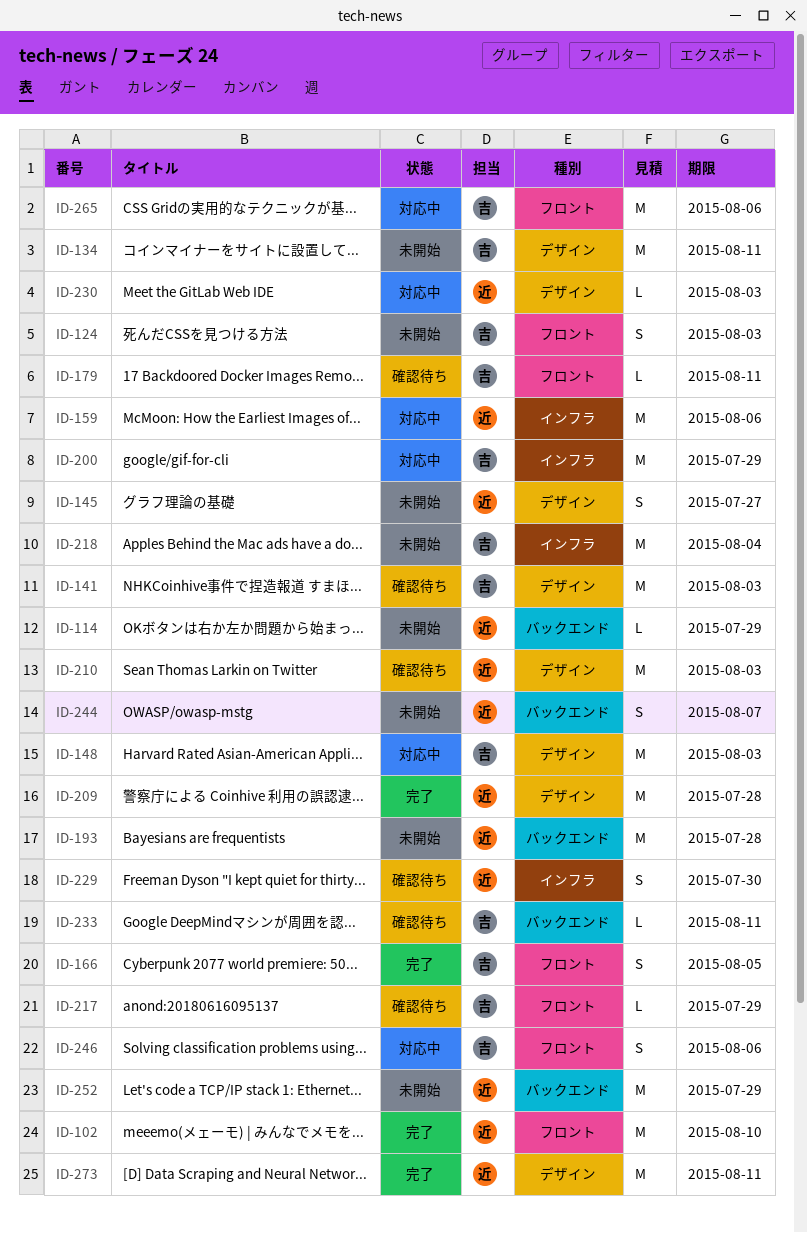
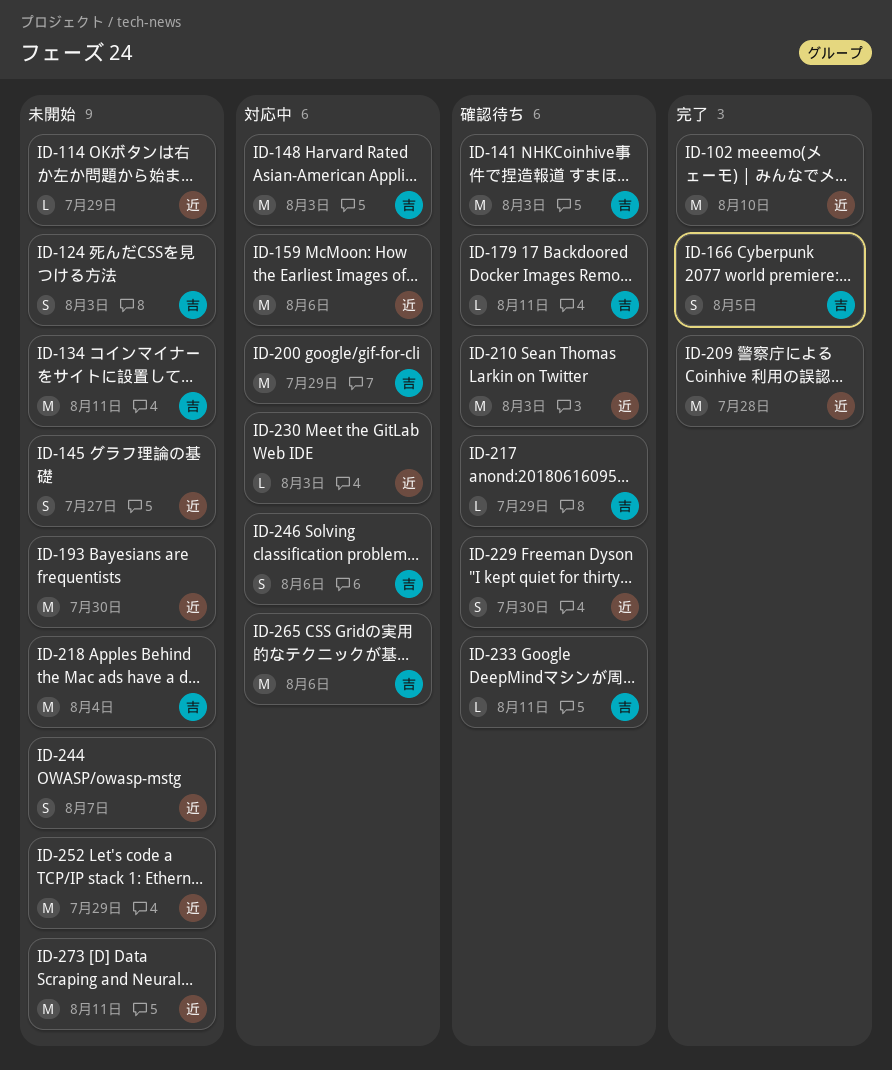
ID-193, due: Jul 28 -> Jul 30
ID-273, status: 完了 -> 未開始

